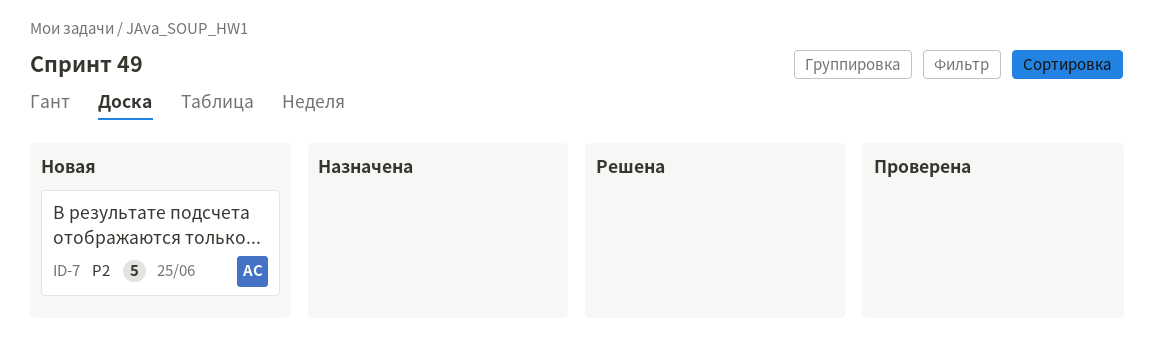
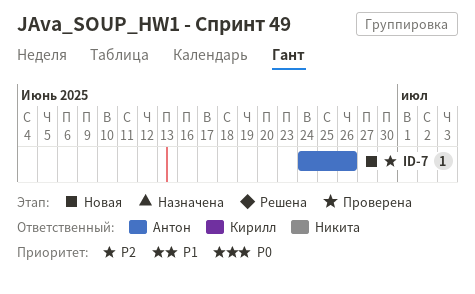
ID-7, estimate: 5 -> 1
ID-7, due: Jun 25 -> Jun 26

